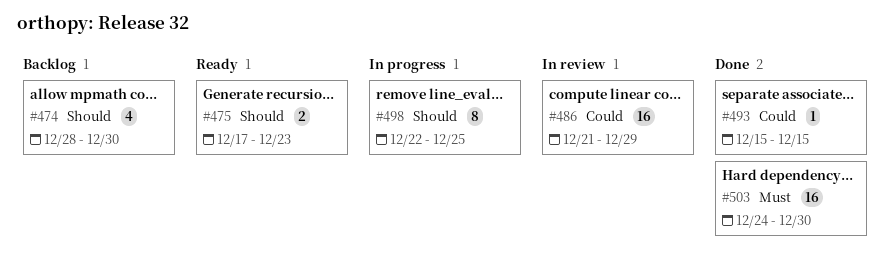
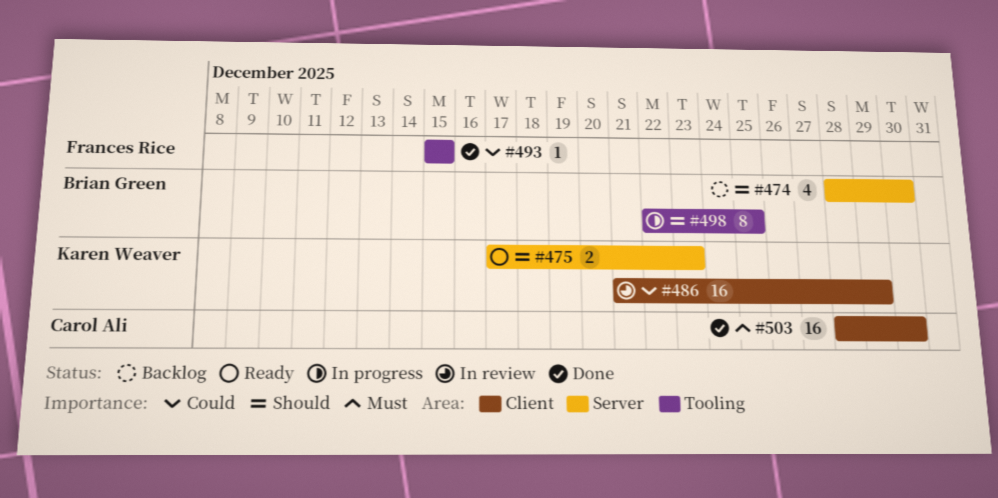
#503, start: Dec 24 -> Dec 28

